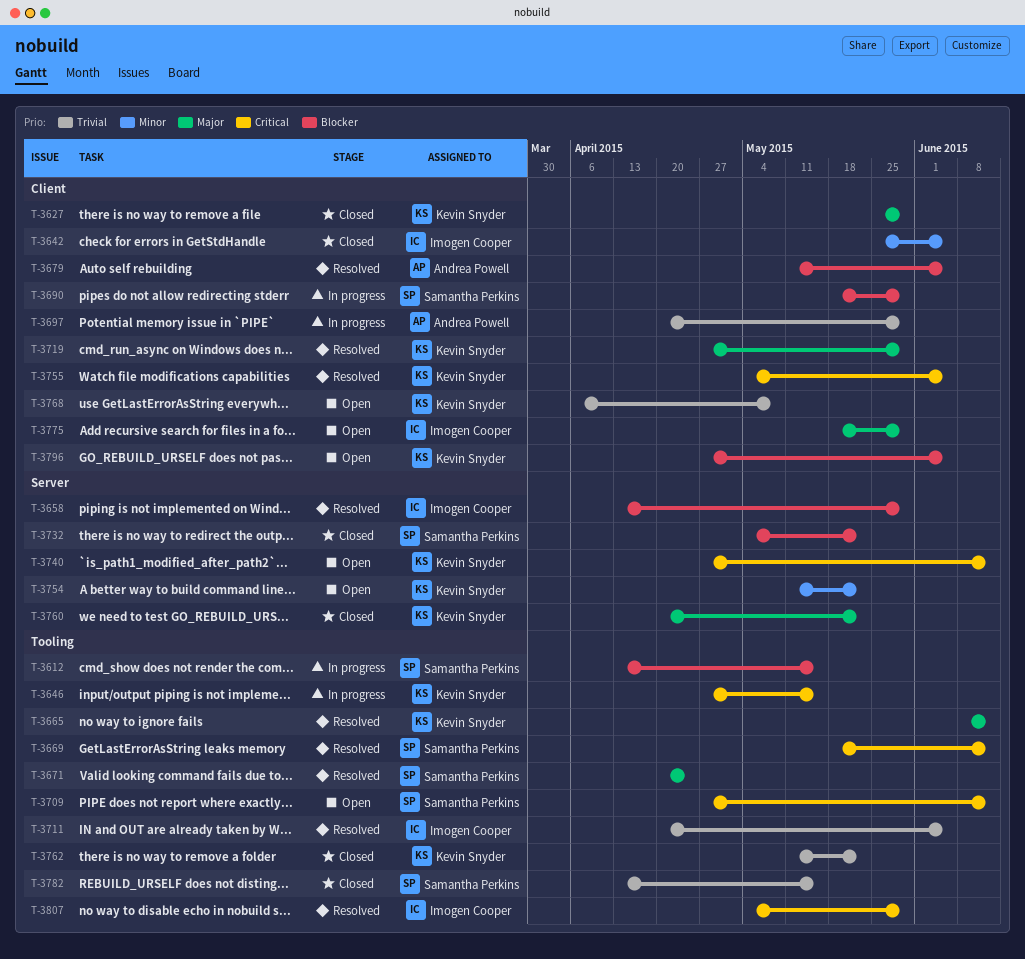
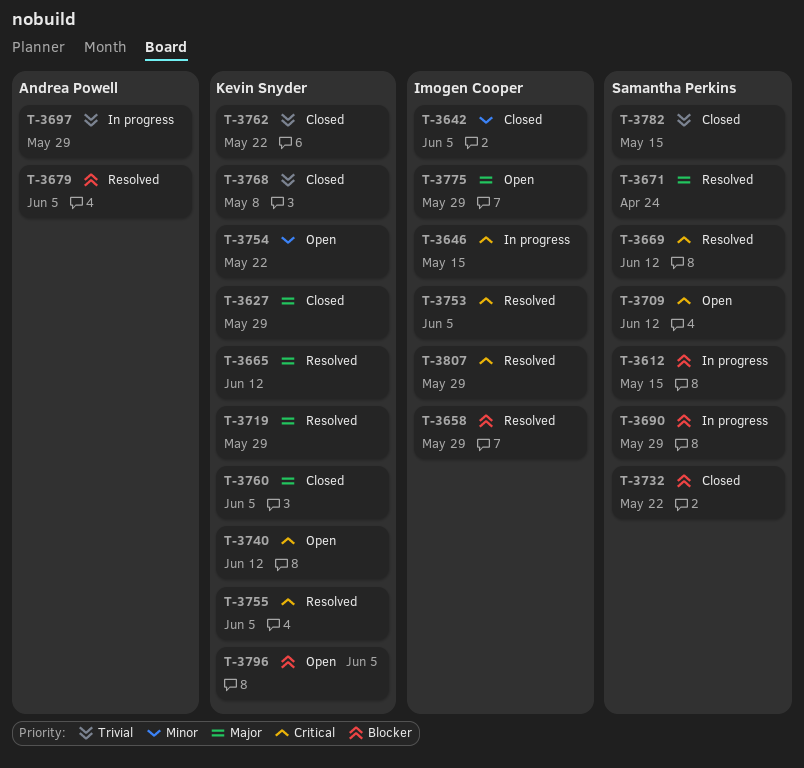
T-3646, owner: Kevin Snyder -> Imogen Cooper
T-3711: present -> none
T-3753: none -> present
T-3760, due: May 22 -> Jun 5
T-3768, status: Open -> Closed

